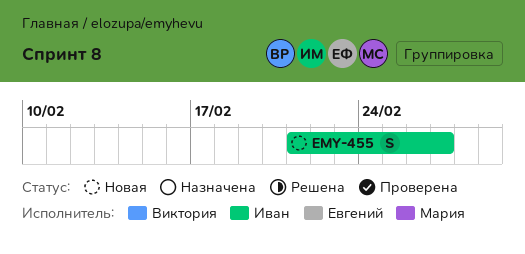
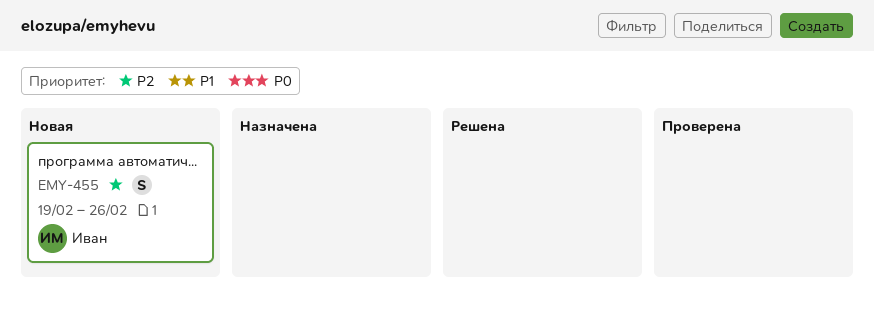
EMY-455, start: Feb 21 -> Feb 19
EMY-455, due: Feb 27 -> Feb 26

